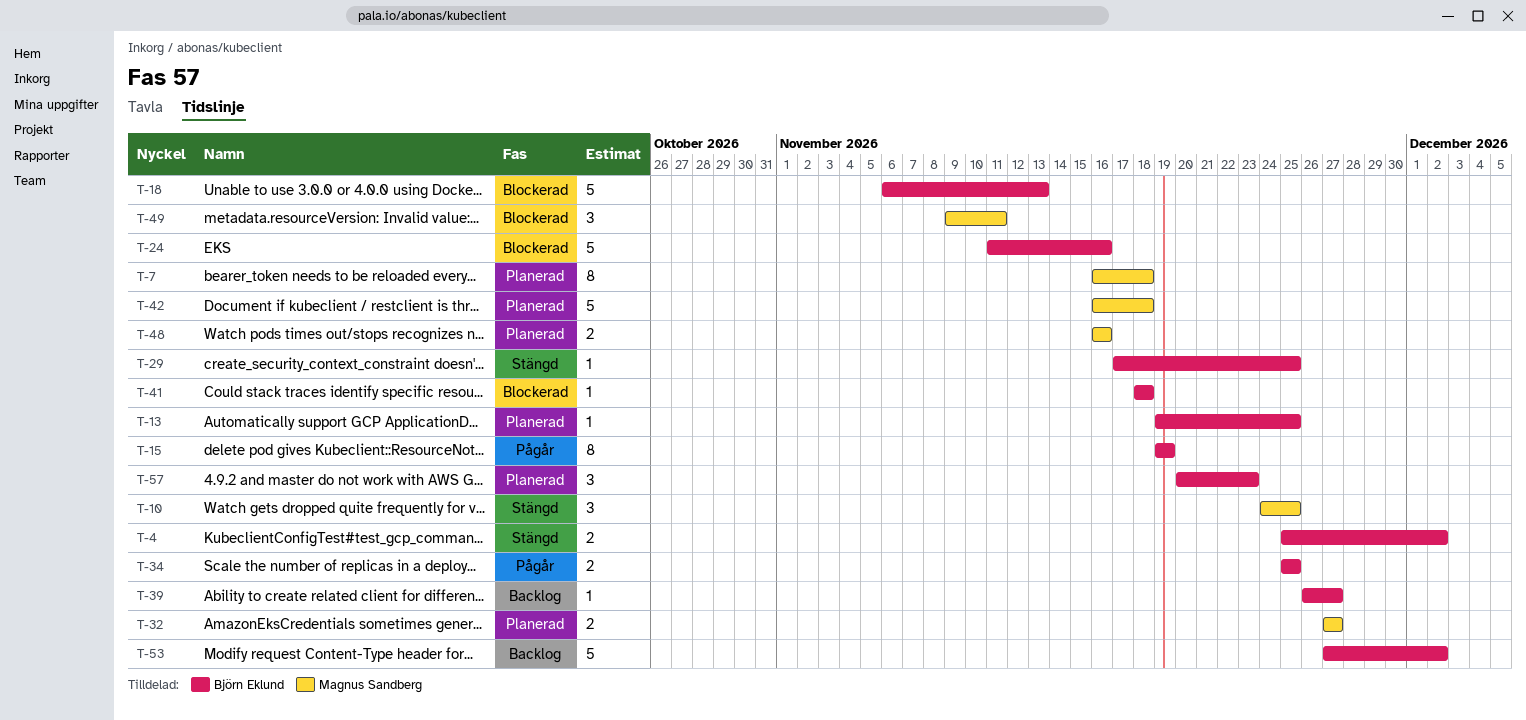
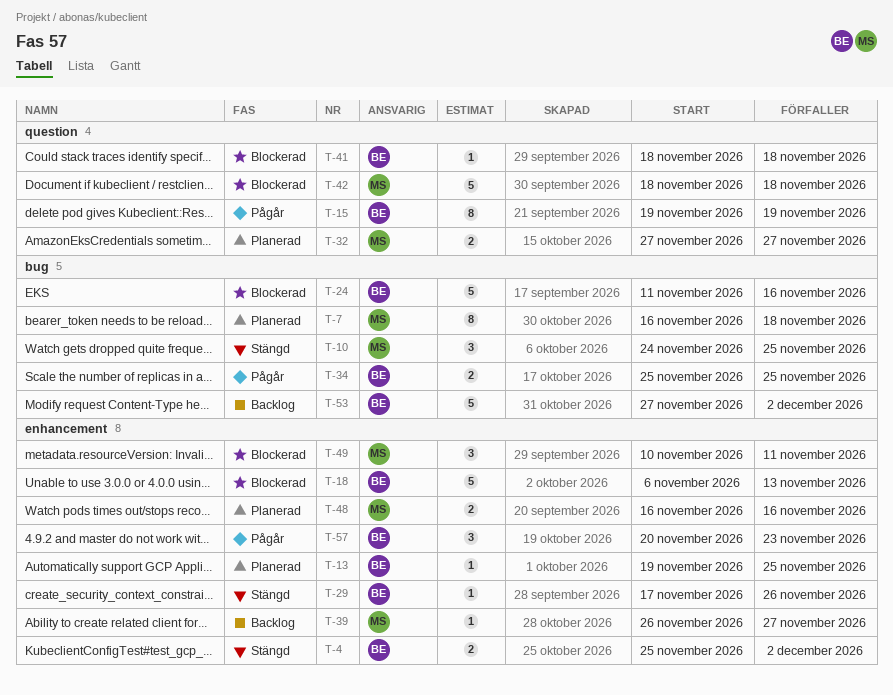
T-29, due: Nov 25 -> Nov 26
T-39, owner: Björn Eklund -> Magnus Sandberg
T-42, status: Planerad -> Blockerad
T-42, start: Nov 16 -> Nov 18
T-49, start: Nov 9 -> Nov 10
T-57, status: Planerad -> Pågår

